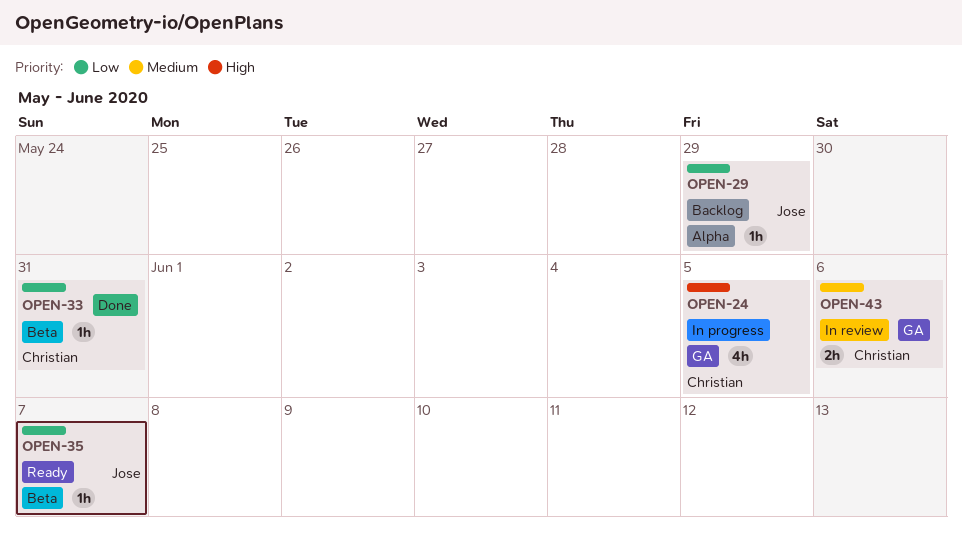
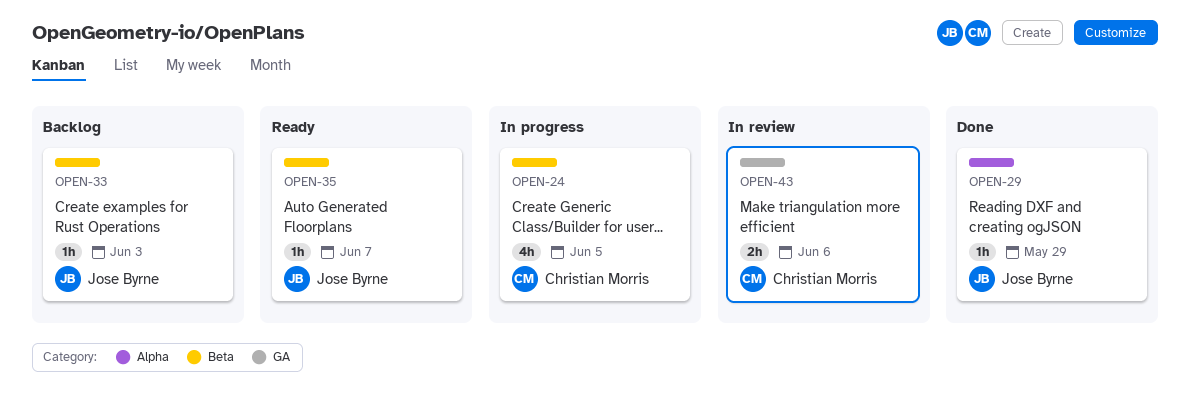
OPEN-24, label: GA -> Beta
OPEN-29, status: Backlog -> Done
OPEN-33, status: Done -> Backlog
OPEN-33, owner: Christian Morris -> Jose Byrne
OPEN-33, due: May 31 -> Jun 3

